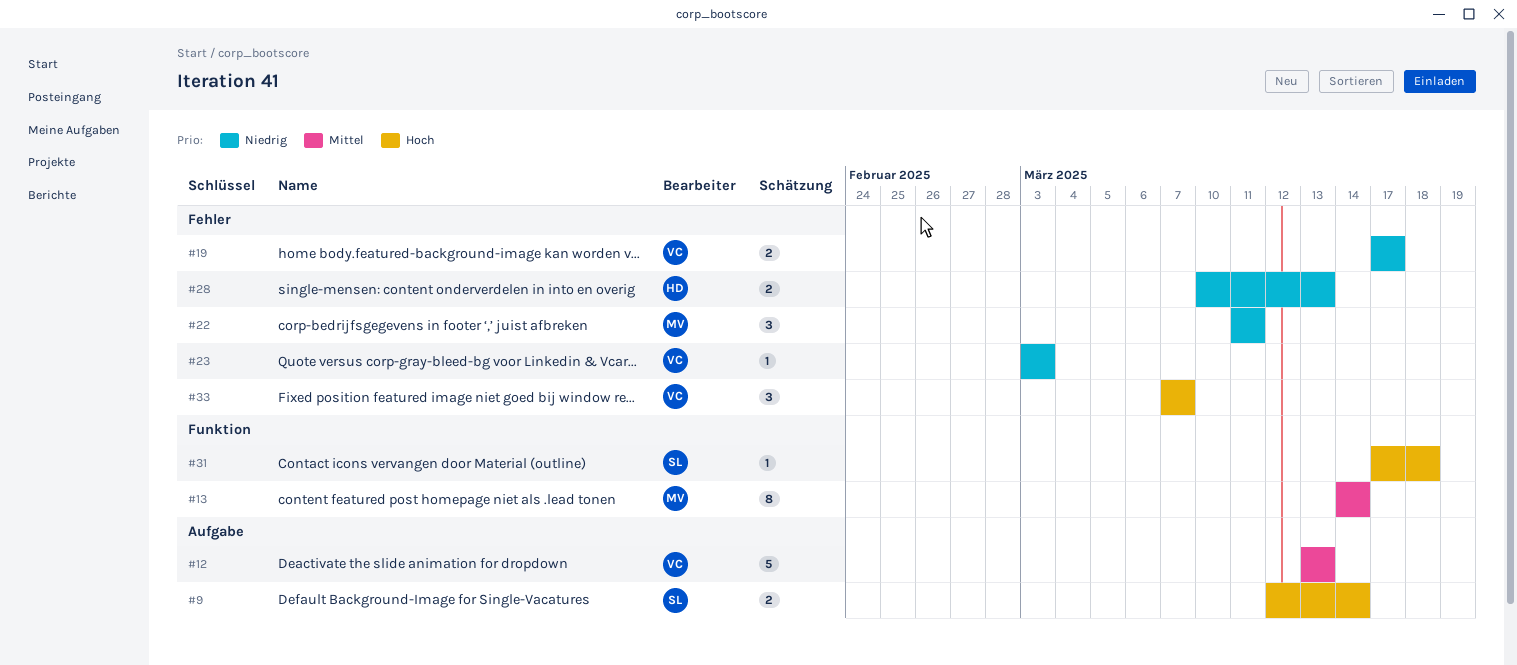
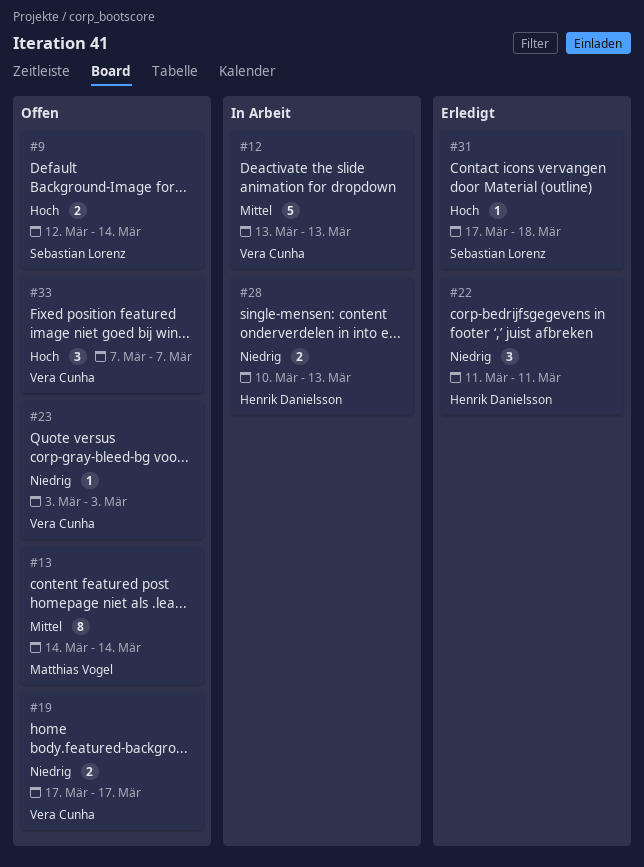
#22, owner: Matthias Vogel -> Henrik Danielsson

